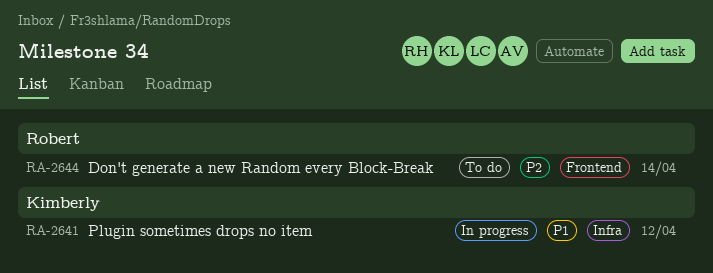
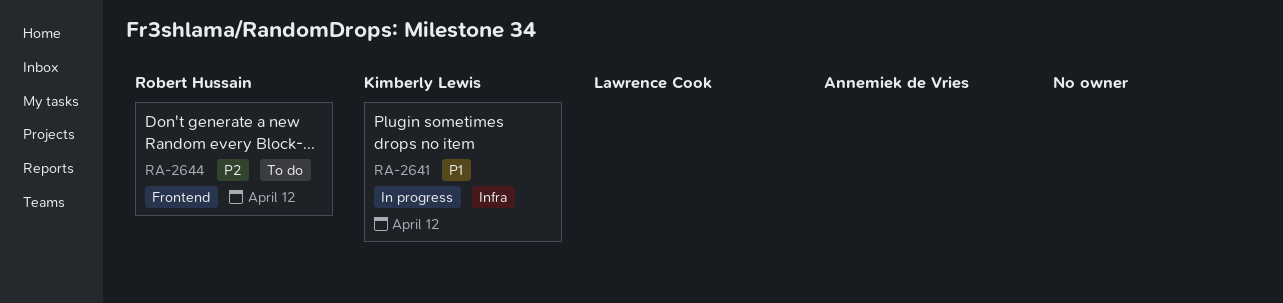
RA-2644, due: Apr 14 -> Apr 12

